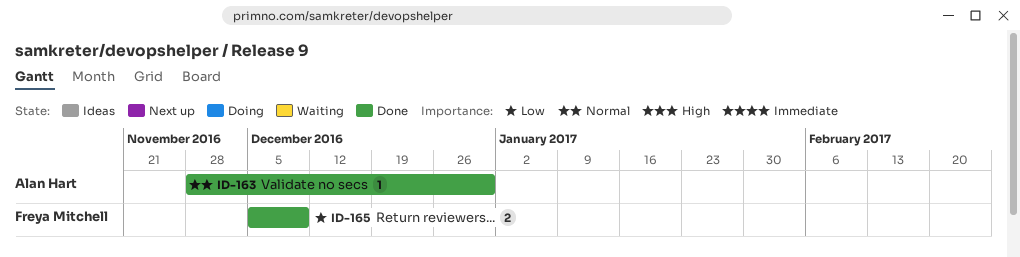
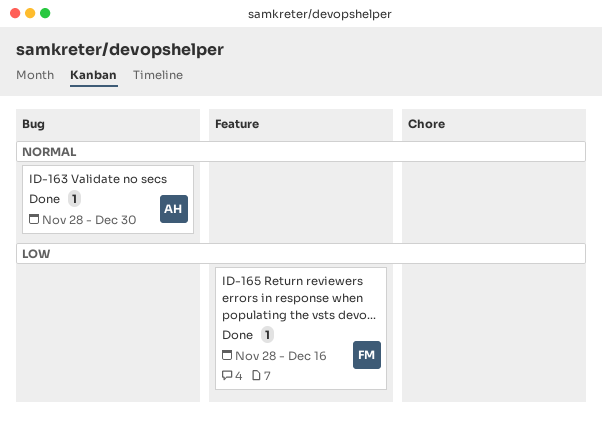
ID-165, estimate: 2 -> 1
ID-165, start: Dec 5 -> Nov 28
ID-165, due: Dec 9 -> Dec 16

